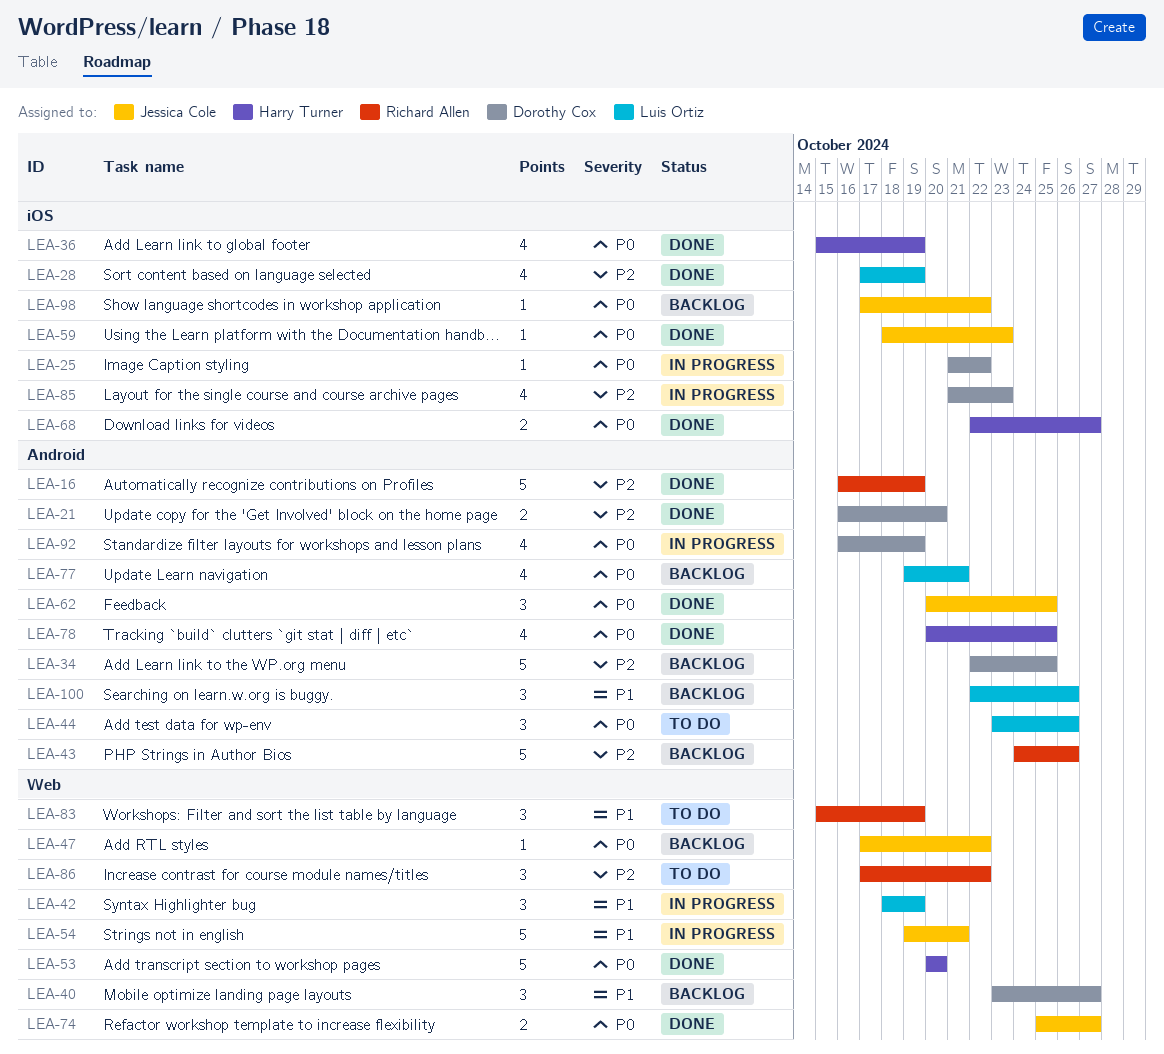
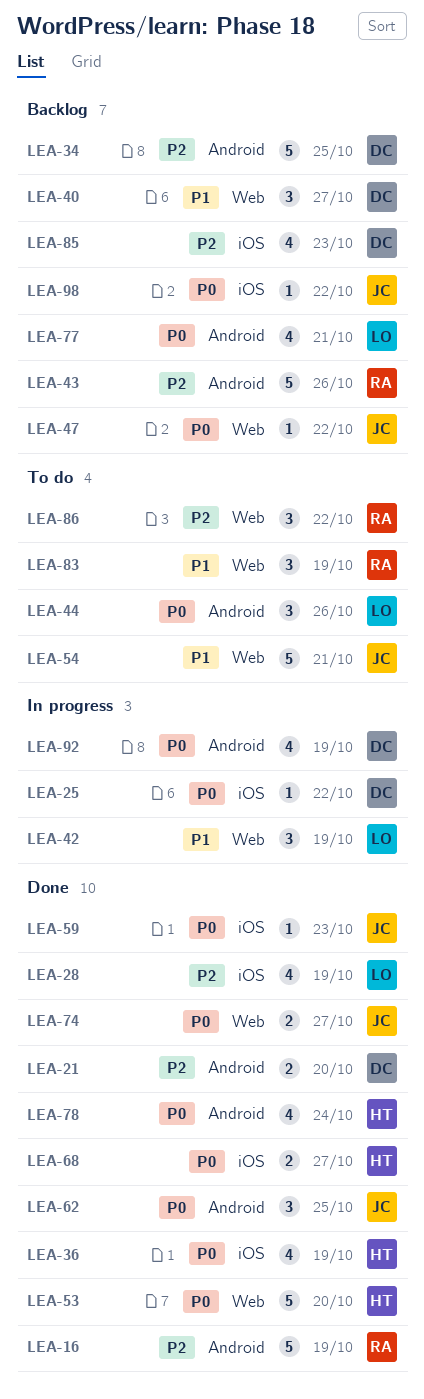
LEA-54, status: In progress -> To do
LEA-78, due: Oct 25 -> Oct 24
LEA-85, status: In progress -> Backlog
LEA-100: present -> none

